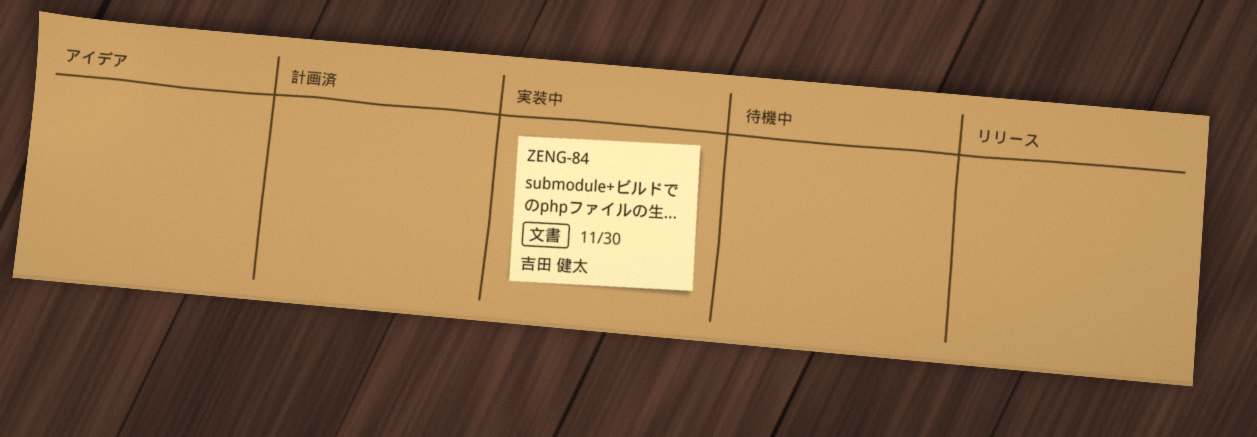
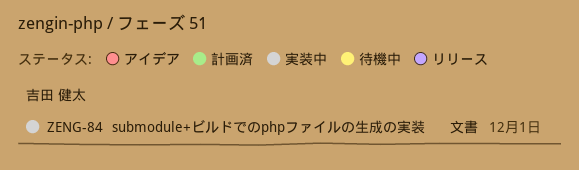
ZENG-84, due: Nov 30 -> Dec 1

